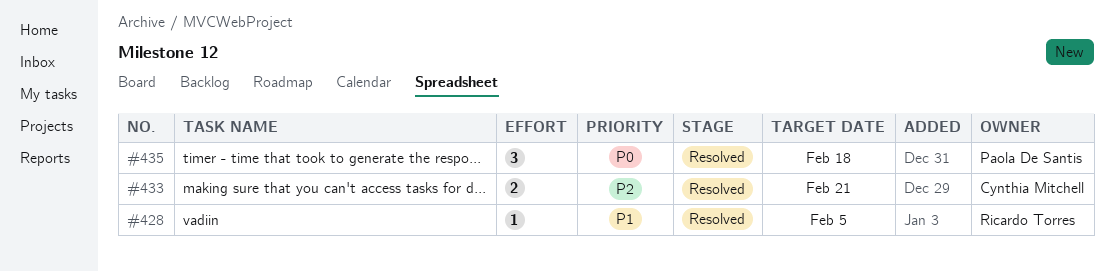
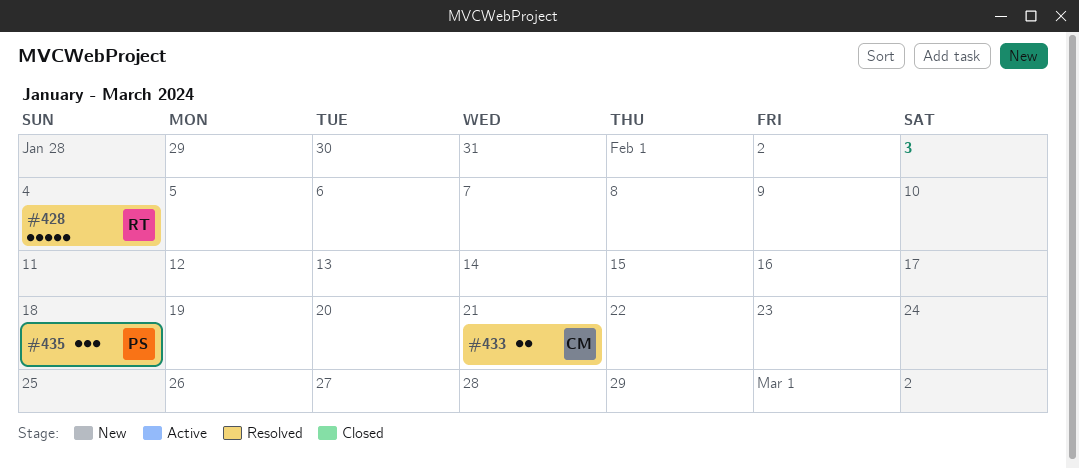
#428, estimate: 1 -> 5
#428, due: Feb 5 -> Feb 4

